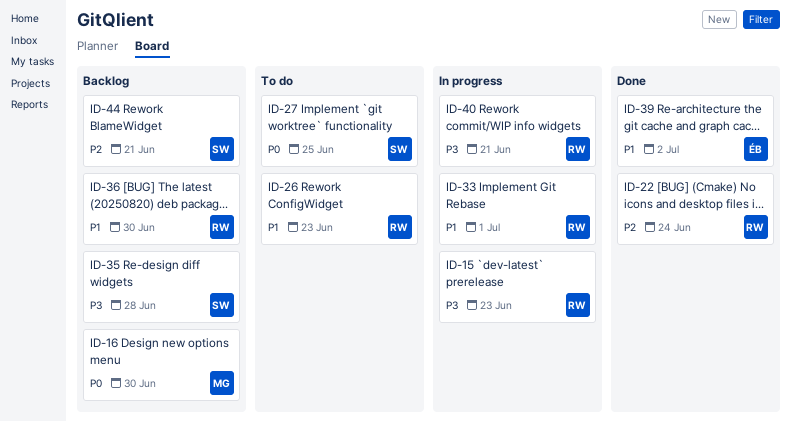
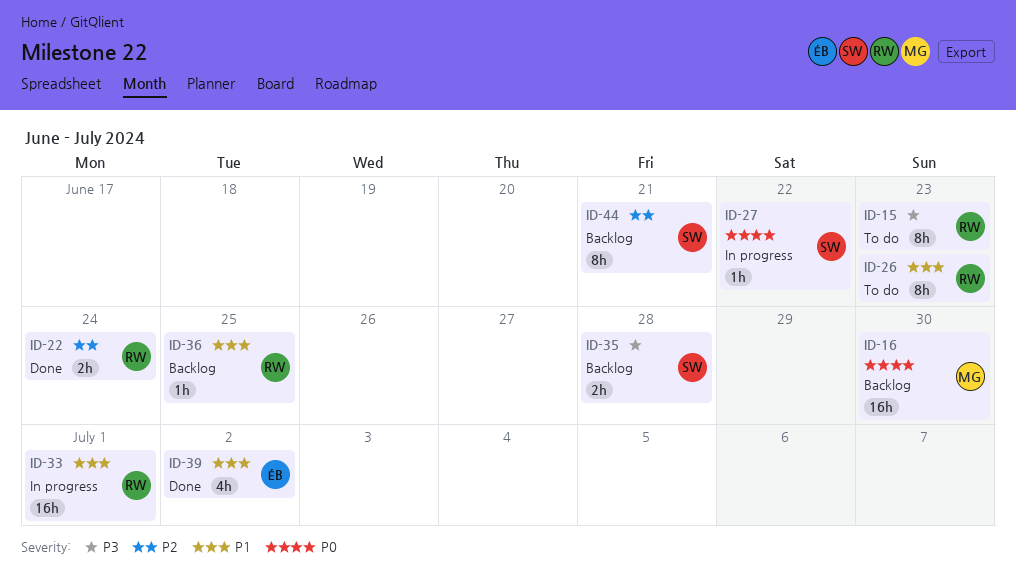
ID-15, status: In progress -> To do
ID-27, status: To do -> In progress
ID-27, due: Jun 25 -> Jun 22
ID-36, due: Jun 30 -> Jun 25
ID-40: present -> none

